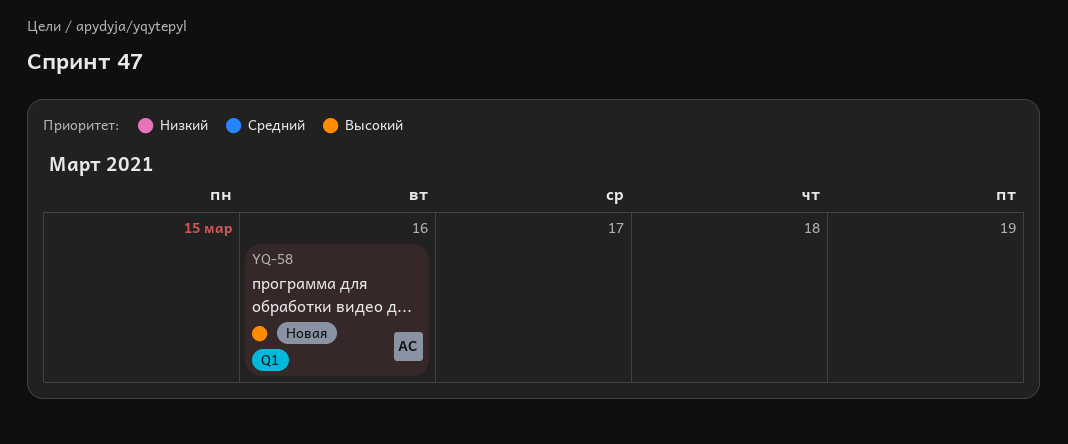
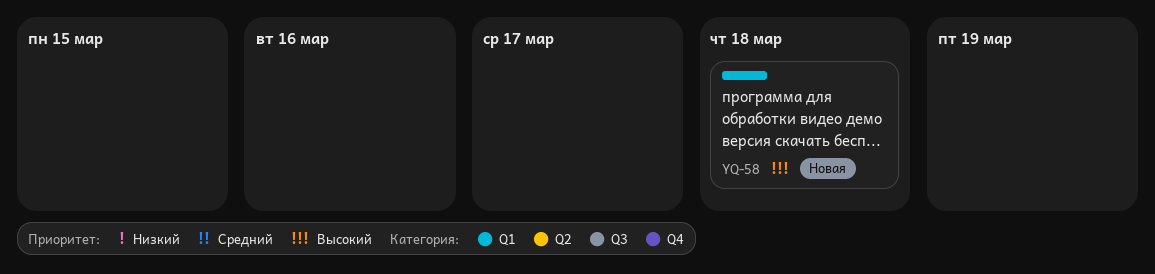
YQ-58, due: Mar 16 -> Mar 18

